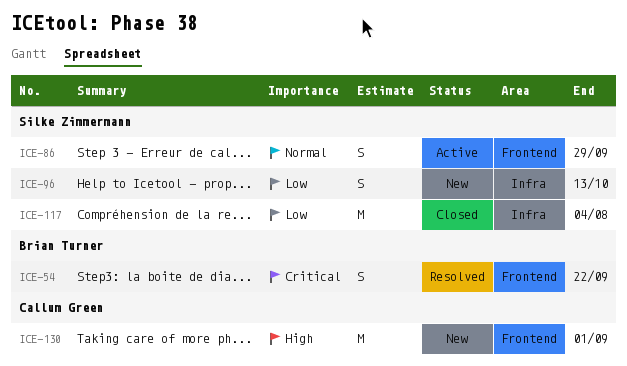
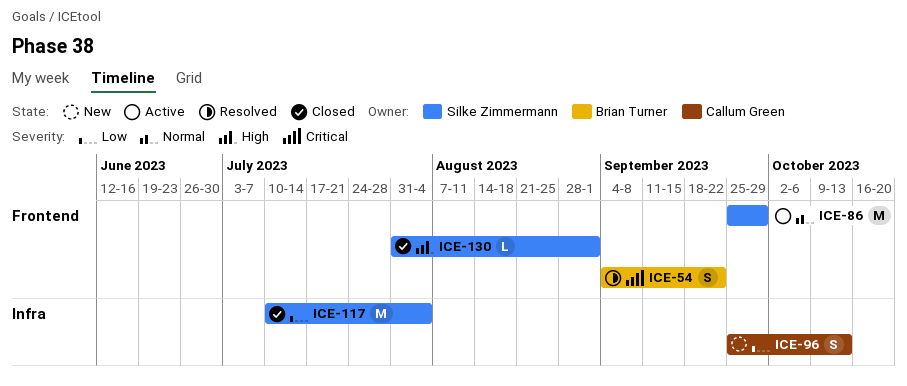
ICE-86, estimate: S -> M
ICE-96, owner: Silke Zimmermann -> Callum Green
ICE-130, status: New -> Closed
ICE-130, owner: Callum Green -> Silke Zimmermann
ICE-130, estimate: M -> L

